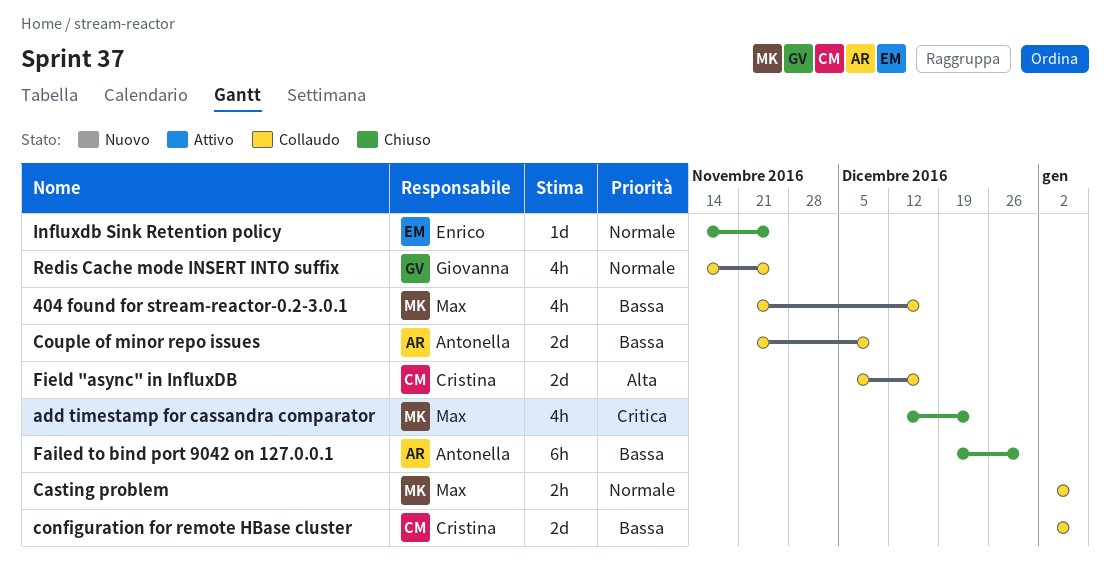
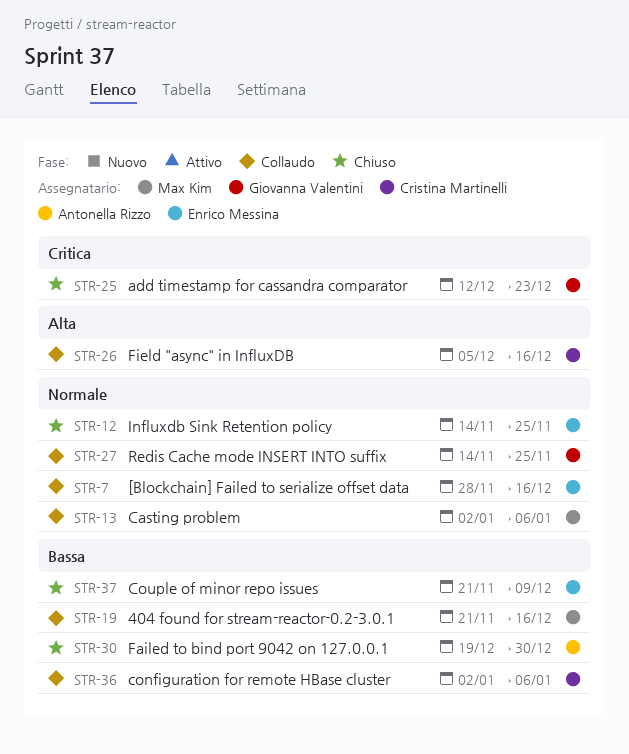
[Blockchain] Failed to serialize offset data: none -> present
add timestamp for cassandra comparator, owner: Max Kim -> Giovanna Valentini
Couple of minor repo issues, status: Collaudo -> Chiuso
Couple of minor repo issues, owner: Antonella Rizzo -> Enrico Messina

